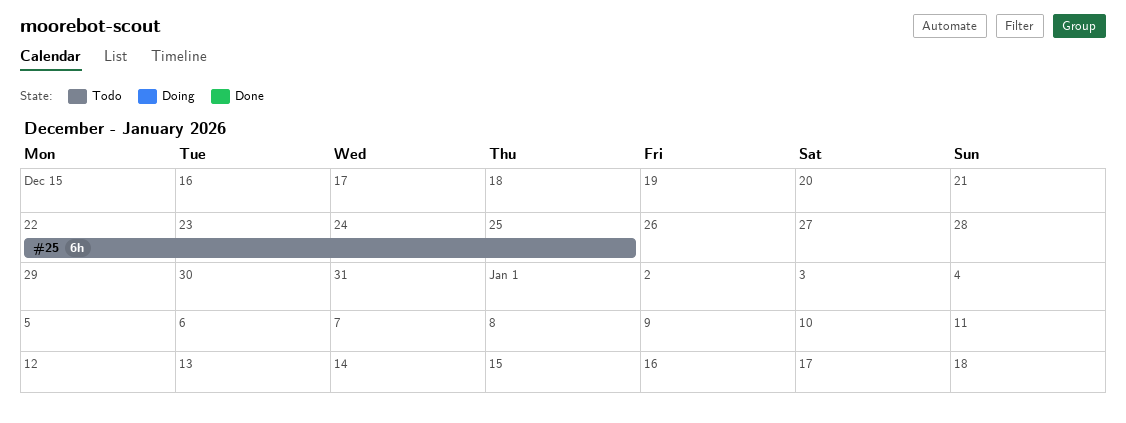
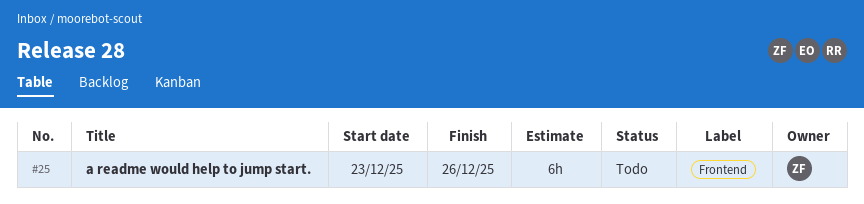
#25, start: Dec 22 -> Dec 23
#25, due: Dec 25 -> Dec 26

